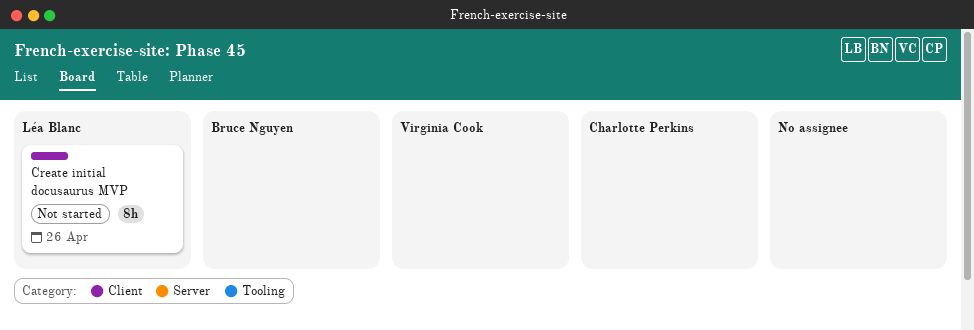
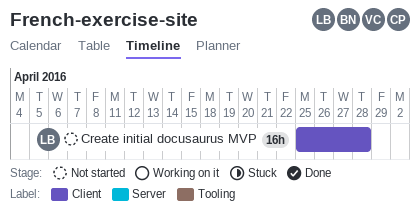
Create initial docusaurus MVP, estimate: 8h -> 16h
Create initial docusaurus MVP, due: Apr 26 -> Apr 28

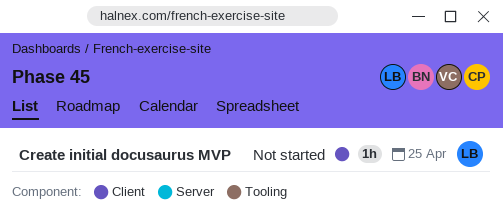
Create initial docusaurus MVP, estimate: 16h -> 1h
Create initial docusaurus MVP, due: Apr 28 -> Apr 25

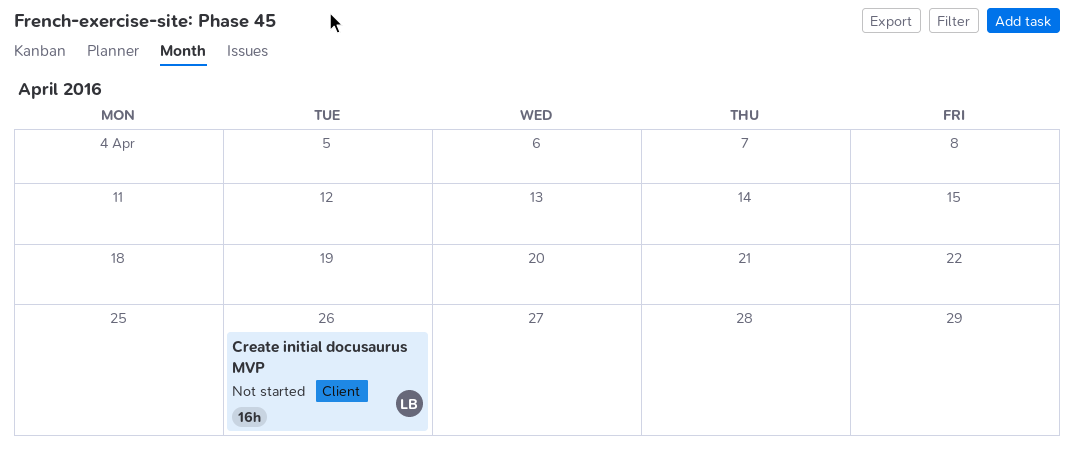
Create initial docusaurus MVP, estimate: 1h -> 16h
Create initial docusaurus MVP, due: Apr 25 -> Apr 26

